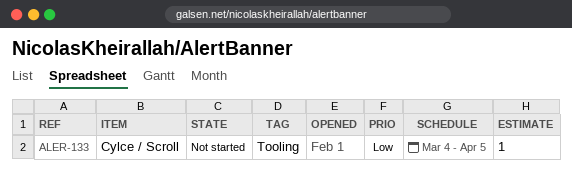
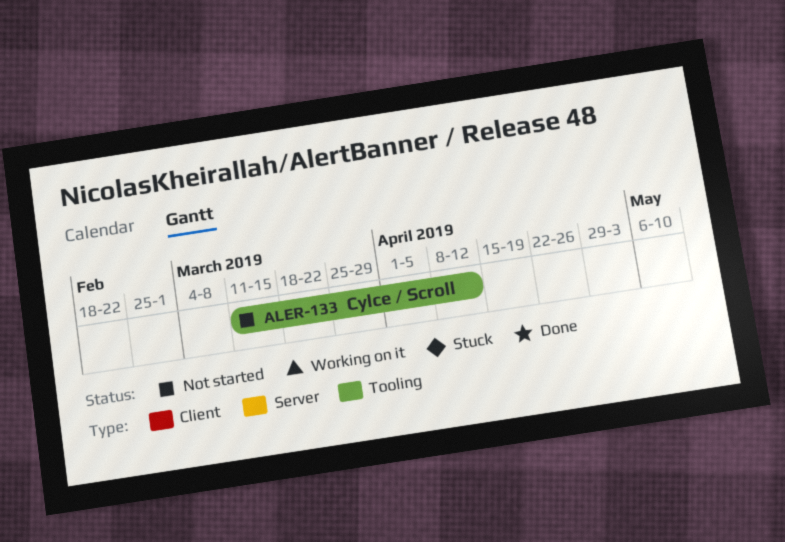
ALER-133, start: Mar 4 -> Mar 11
ALER-133, due: Apr 5 -> Apr 12

